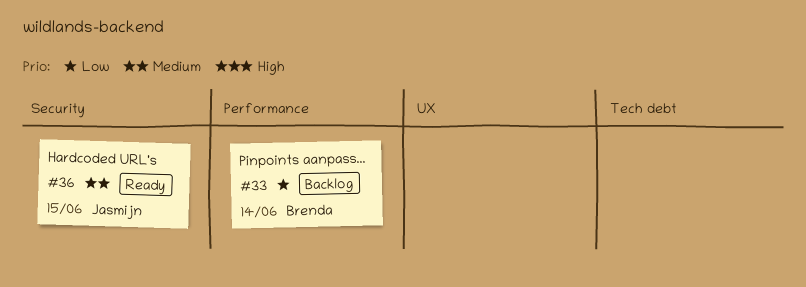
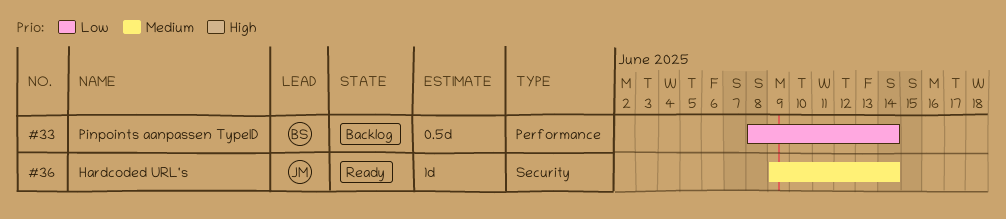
#36, due: Jun 15 -> Jun 14

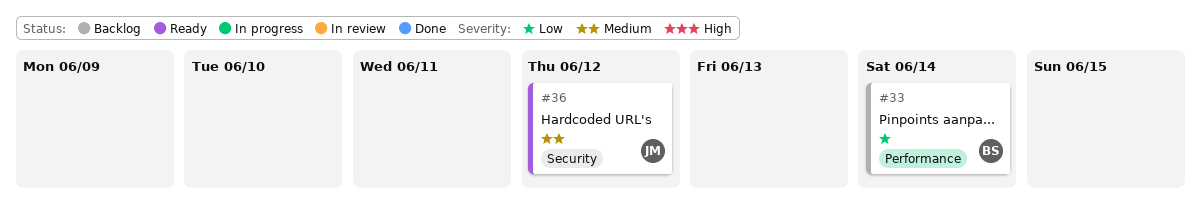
#36, due: Jun 14 -> Jun 12

